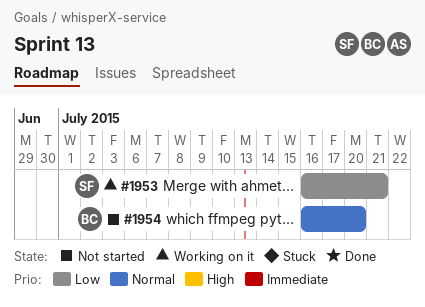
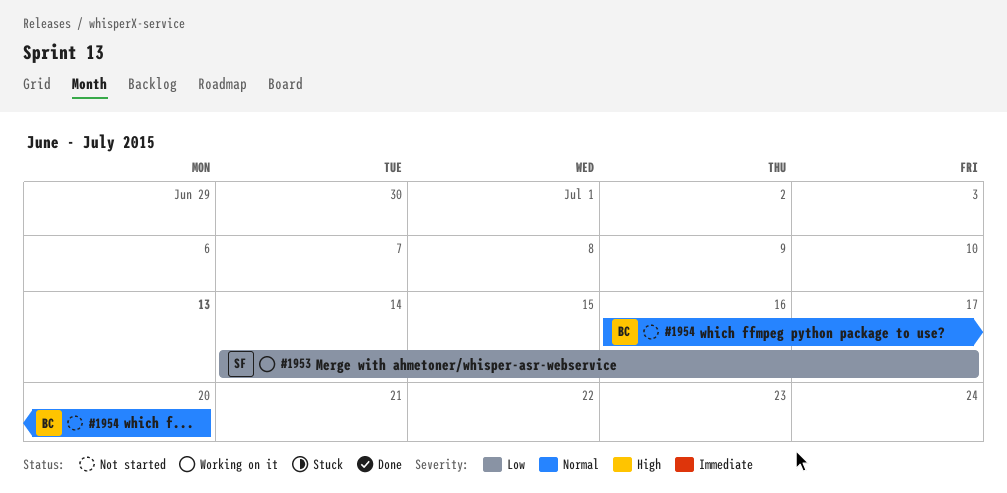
#1953, start: Jul 16 -> Jul 14
#1953, due: Jul 21 -> Jul 17

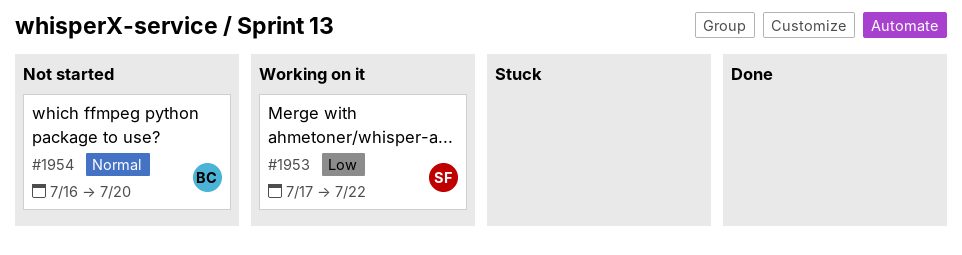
#1953, start: Jul 14 -> Jul 17
#1953, due: Jul 17 -> Jul 22

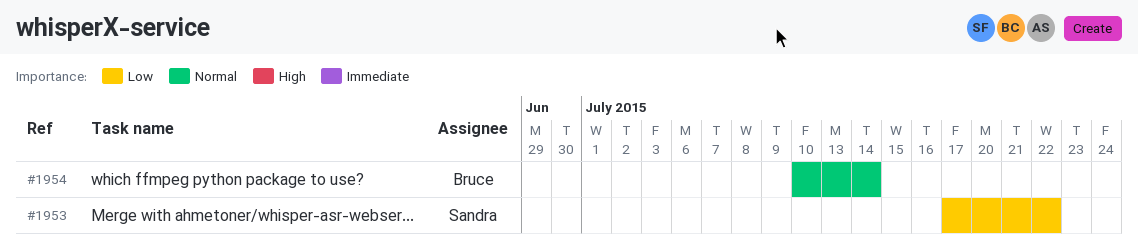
#1954, start: Jul 16 -> Jul 10
#1954, due: Jul 20 -> Jul 14

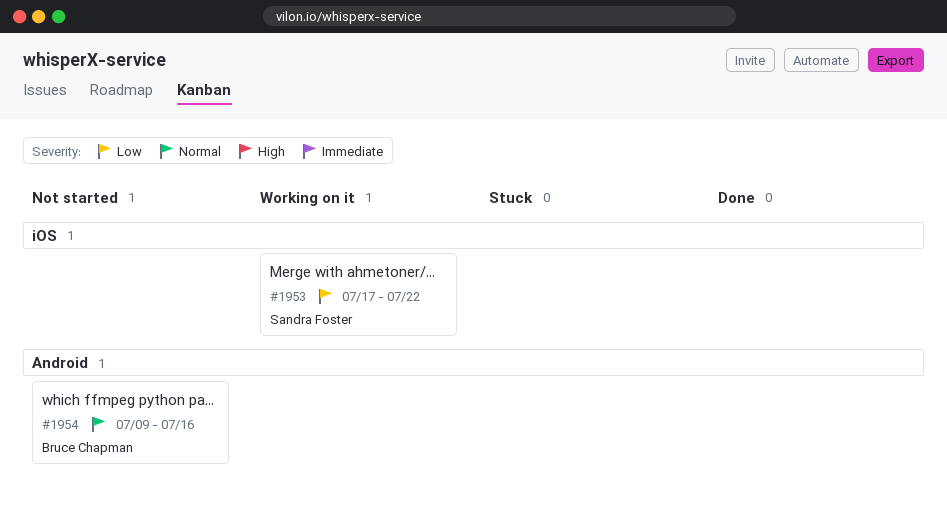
#1954, start: Jul 10 -> Jul 9
#1954, due: Jul 14 -> Jul 16

